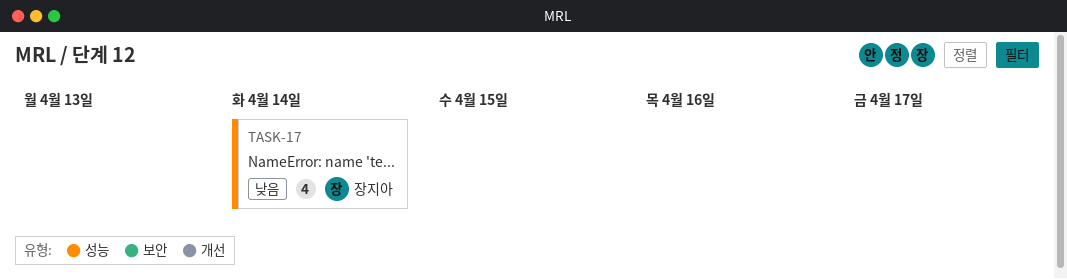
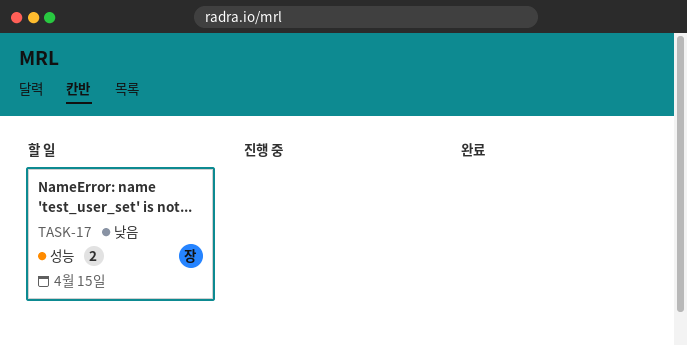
TASK-17, estimate: 4 -> 2
TASK-17, due: Apr 14 -> Apr 15

